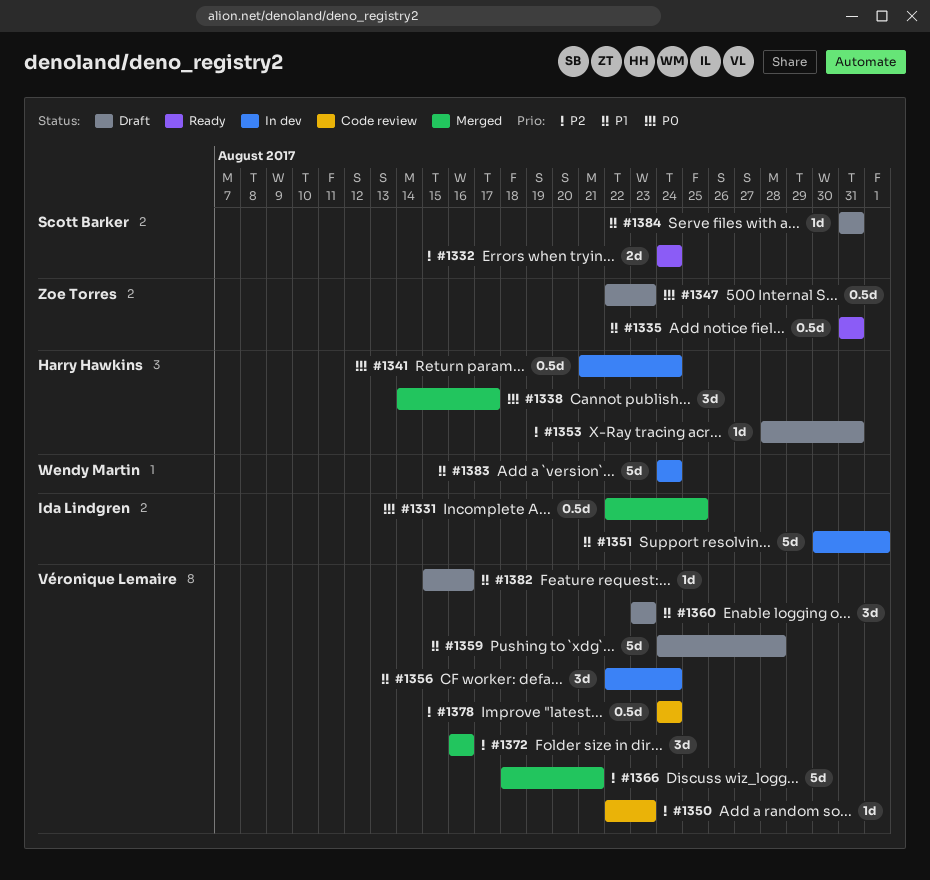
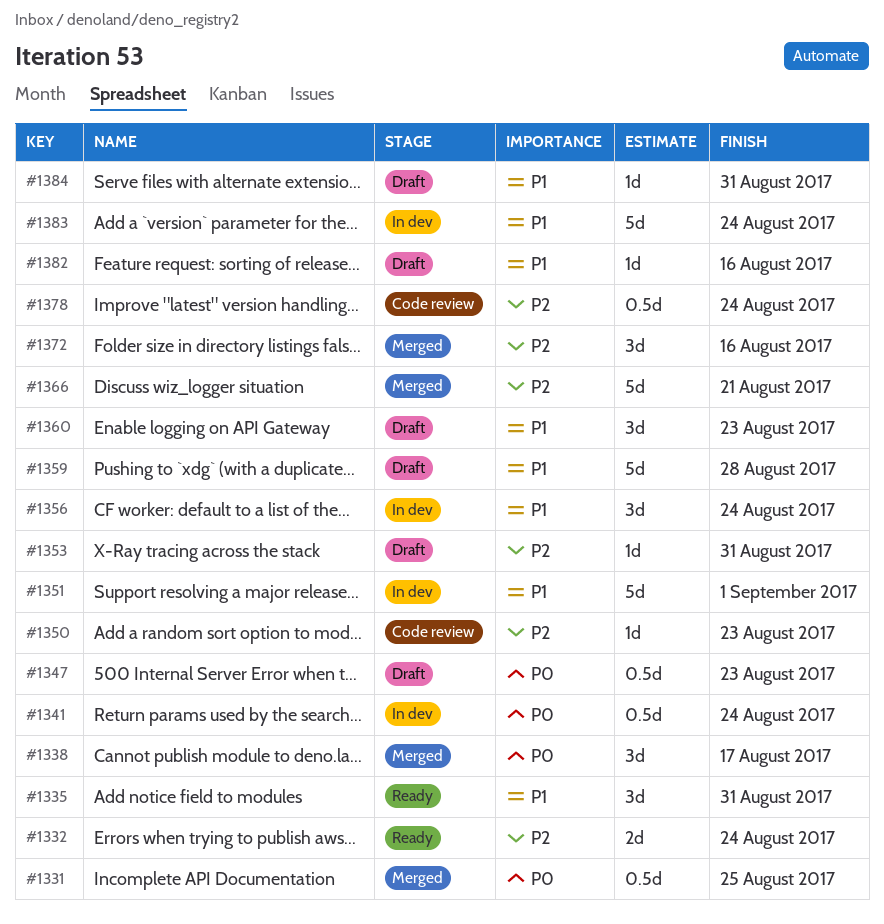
#1335, estimate: 0.5d -> 3d

